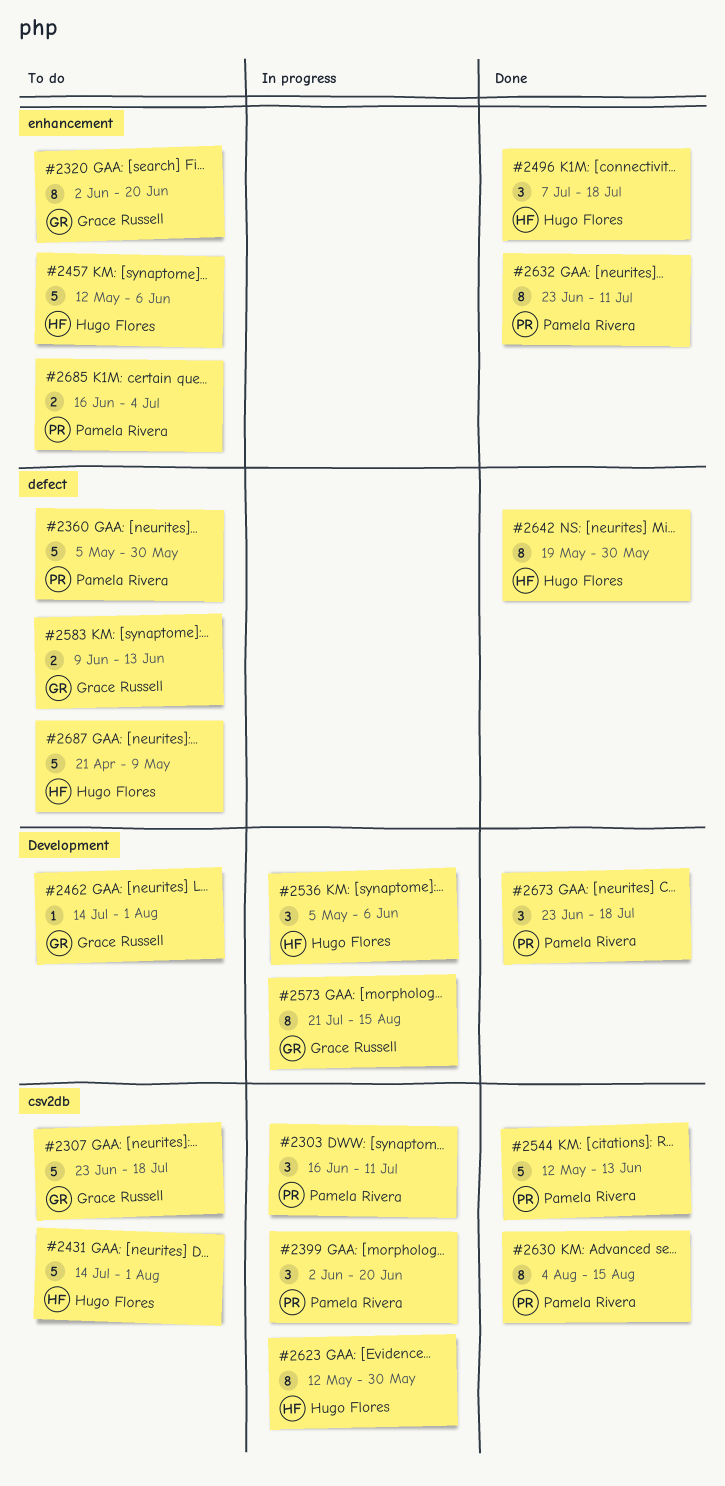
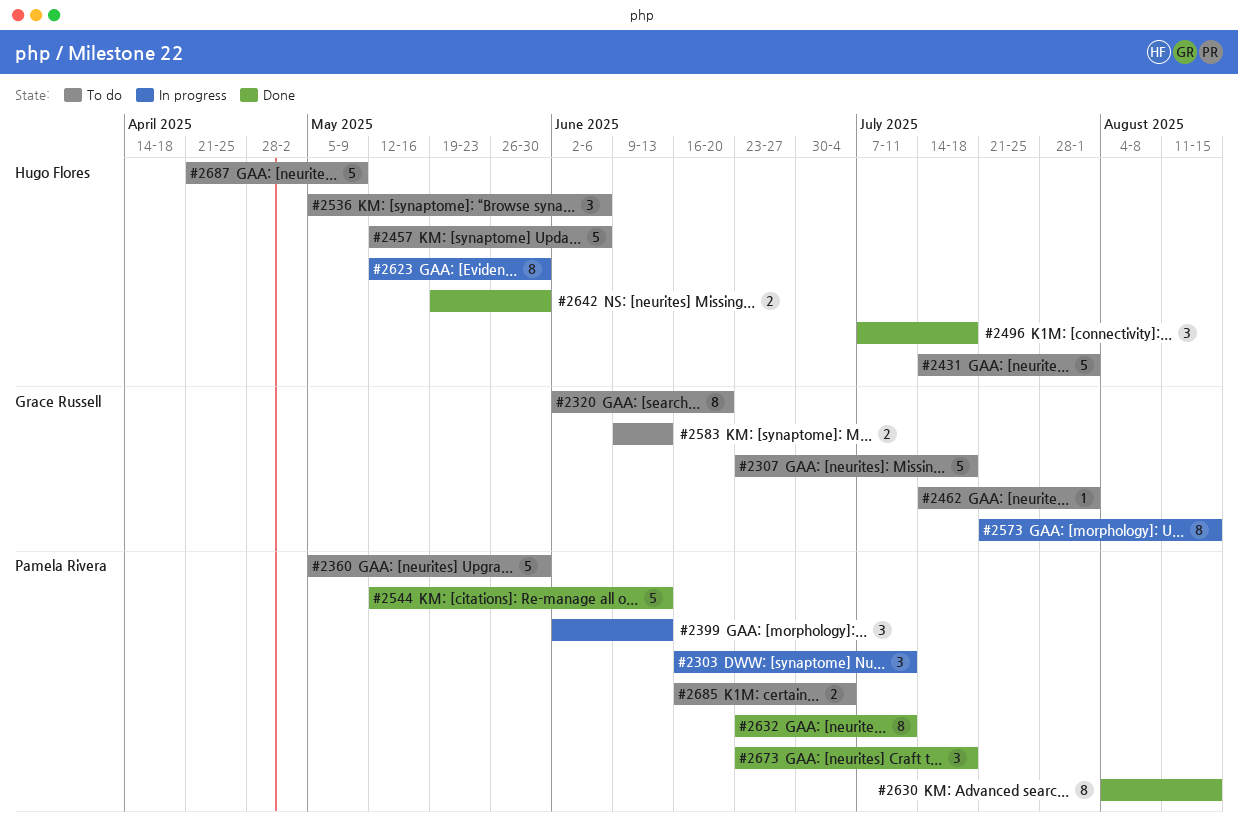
#2399, due: Jun 20 -> Jun 13
#2536, status: In progress -> To do
#2642, estimate: 8 -> 2

